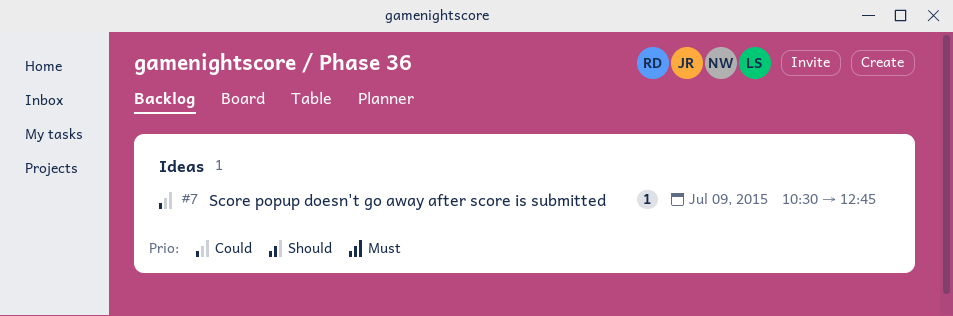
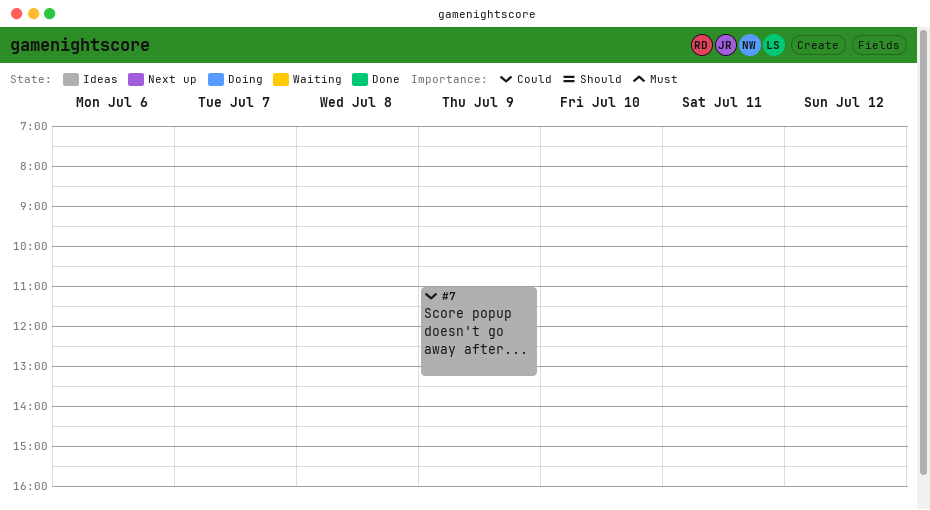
#7, begins: 10:30 -> 11:00
#7, ends: 12:45 -> 13:15

